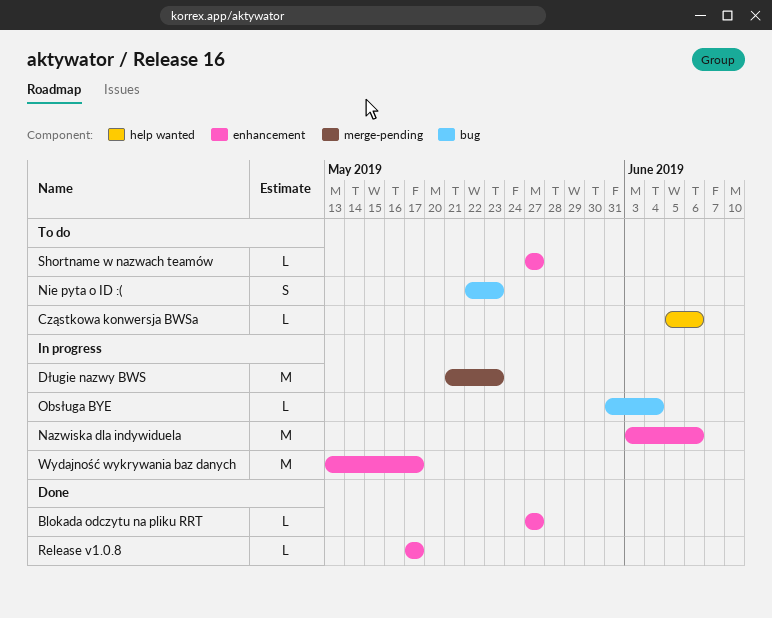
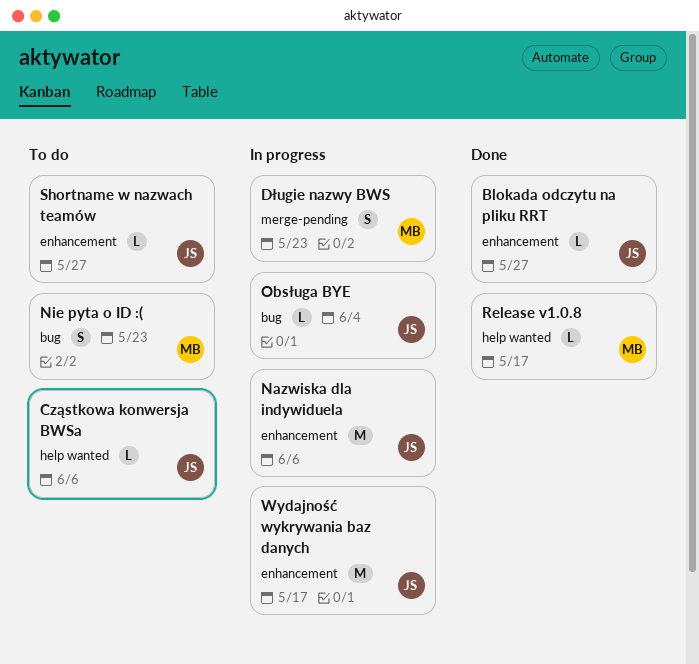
Długie nazwy BWS, estimate: M -> S
Release v1.0.8, label: enhancement -> help wanted

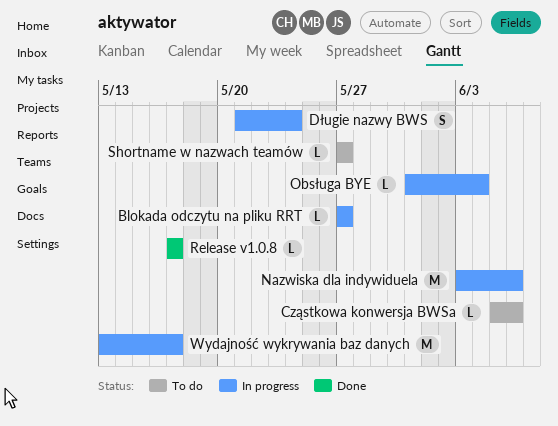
Blokada odczytu na pliku RRT, status: Done -> In progress
Długie nazwy BWS, due: May 23 -> May 24
Nie pyta o ID :(: present -> none

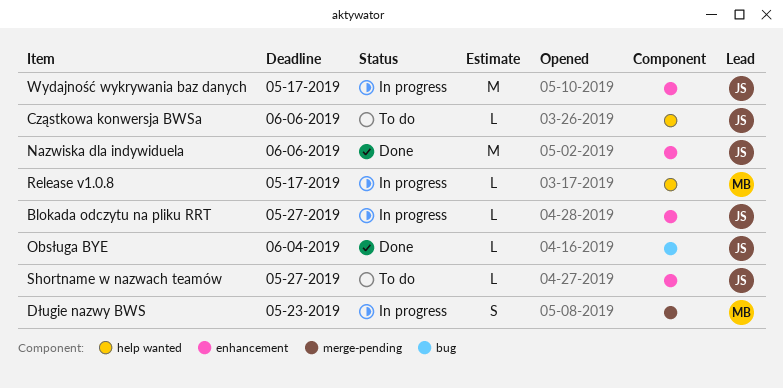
Długie nazwy BWS, due: May 24 -> May 23
Nazwiska dla indywiduela, status: In progress -> Done
Obsługa BYE, status: In progress -> Done
Release v1.0.8, status: Done -> In progress

